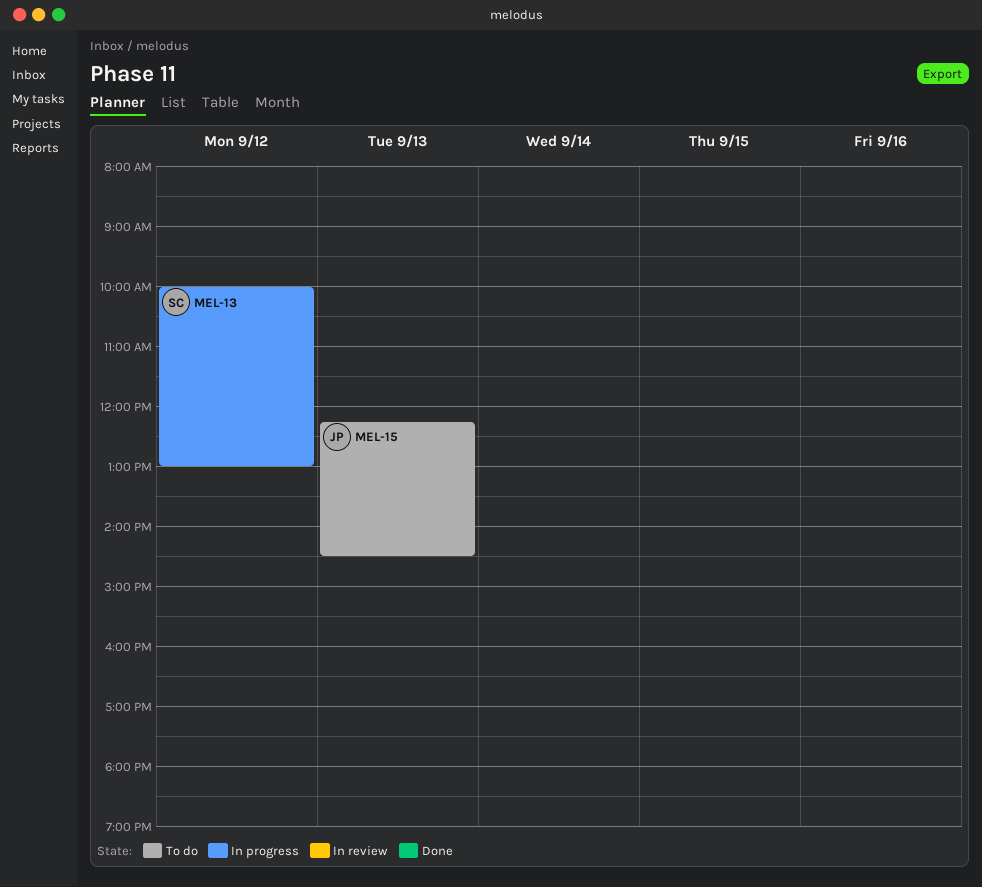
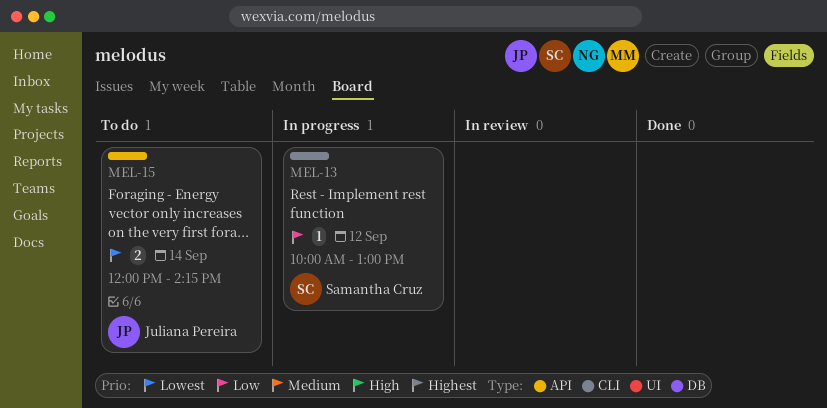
MEL-15, day: Sep 13 -> Sep 14
MEL-15, begins: 12:15 -> 12:00
MEL-15, ends: 14:30 -> 14:15

